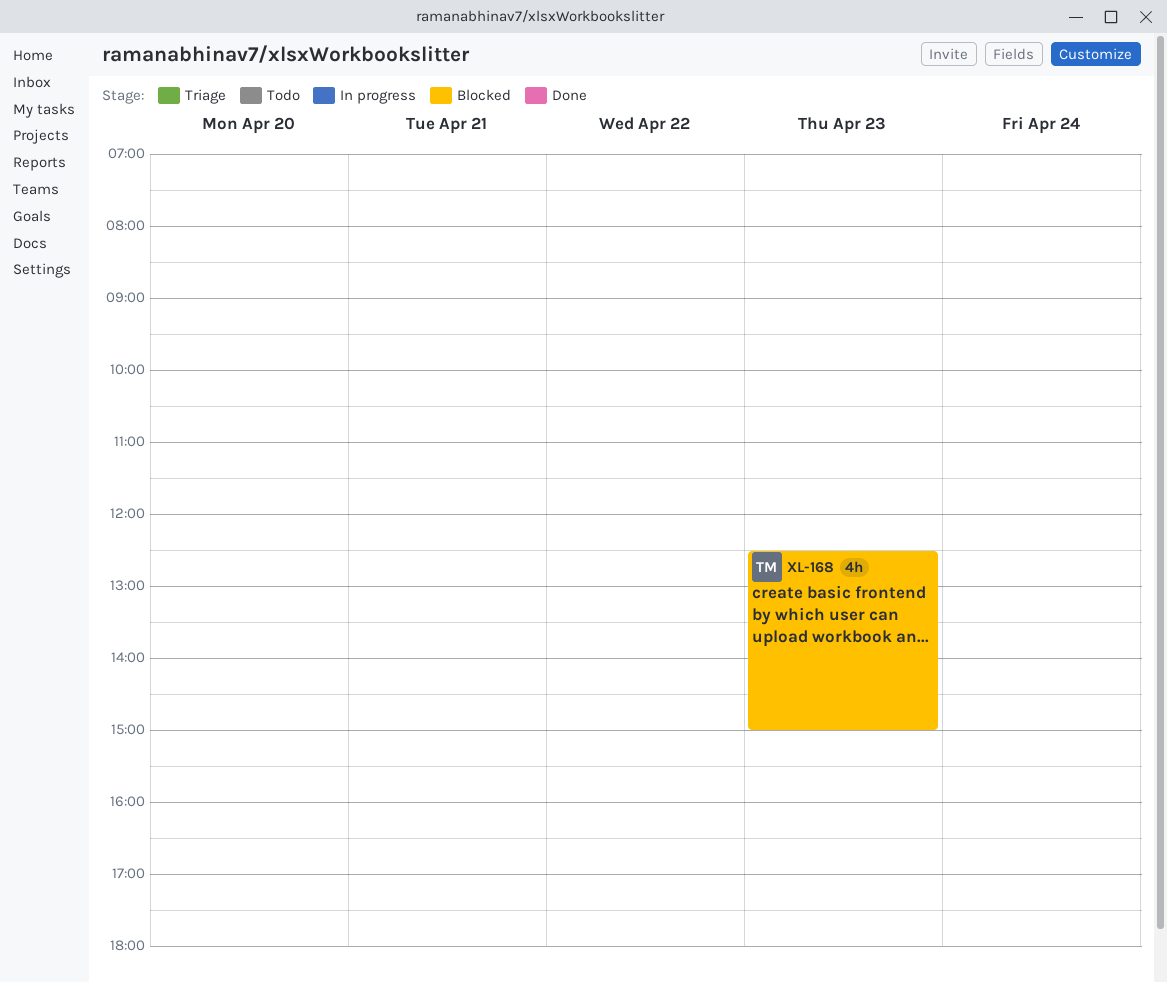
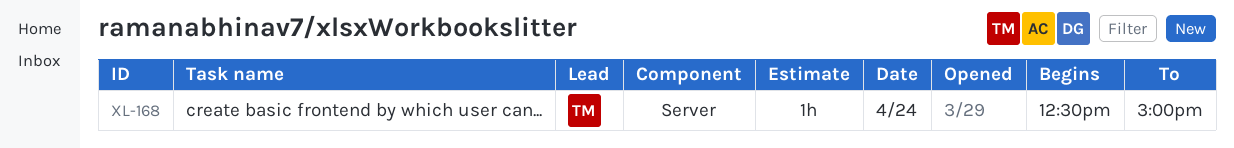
XL-168, estimate: 4h -> 1h
XL-168, day: Apr 23 -> Apr 24

